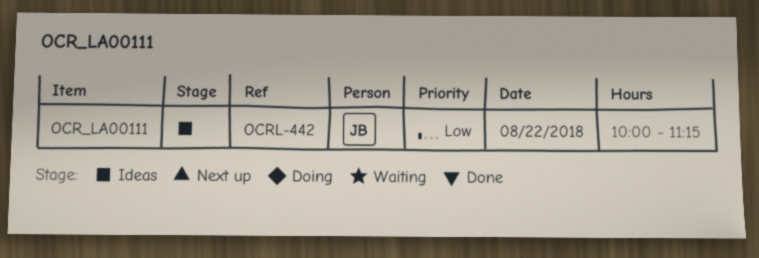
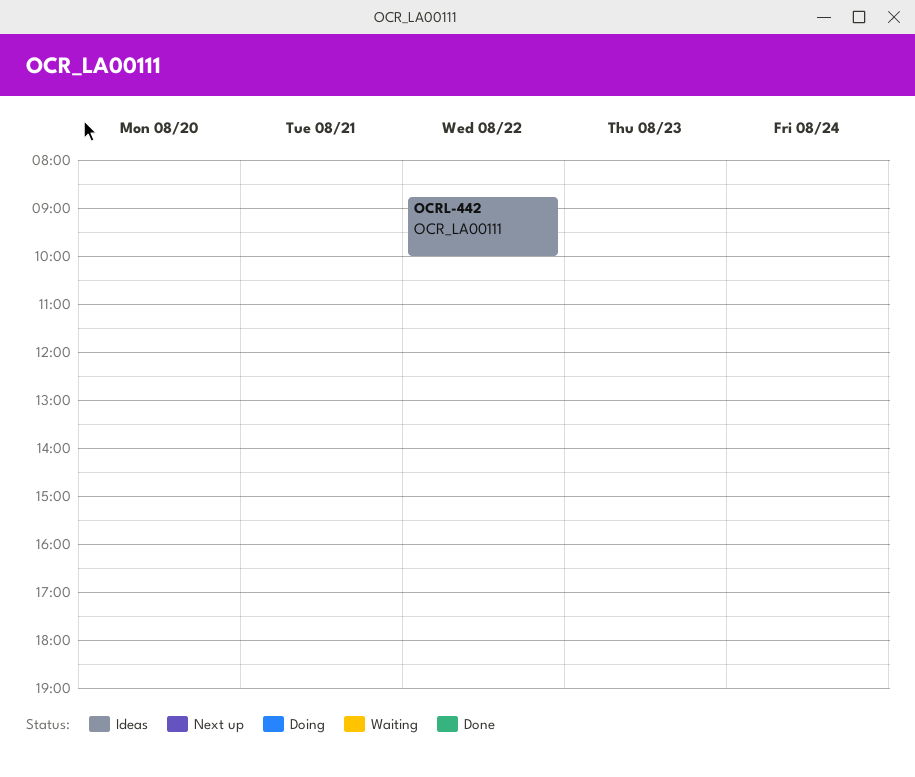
OCRL-442, begins: 10:00 -> 08:45
OCRL-442, ends: 11:15 -> 10:00

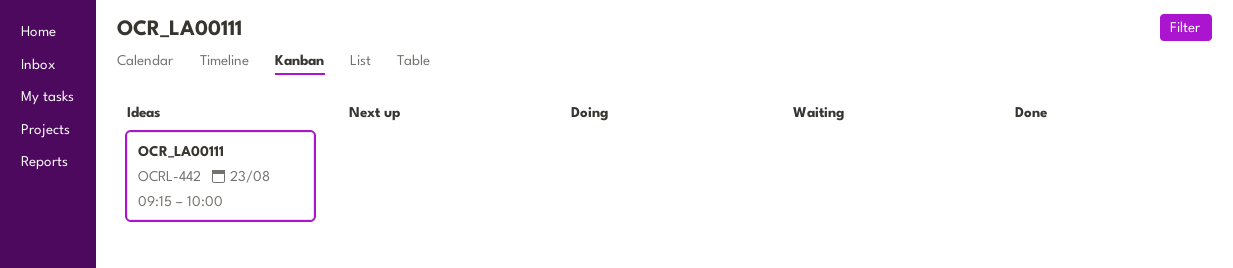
OCRL-442, day: Aug 22 -> Aug 23
OCRL-442, begins: 08:45 -> 09:15

